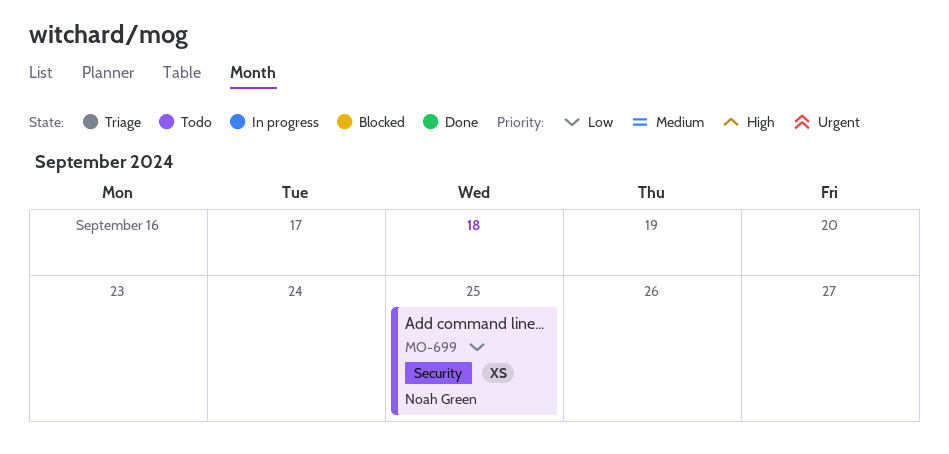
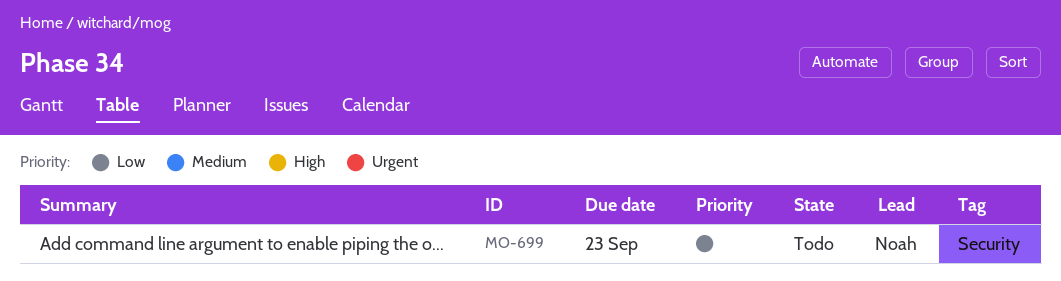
MO-699, due: Sep 25 -> Sep 23

